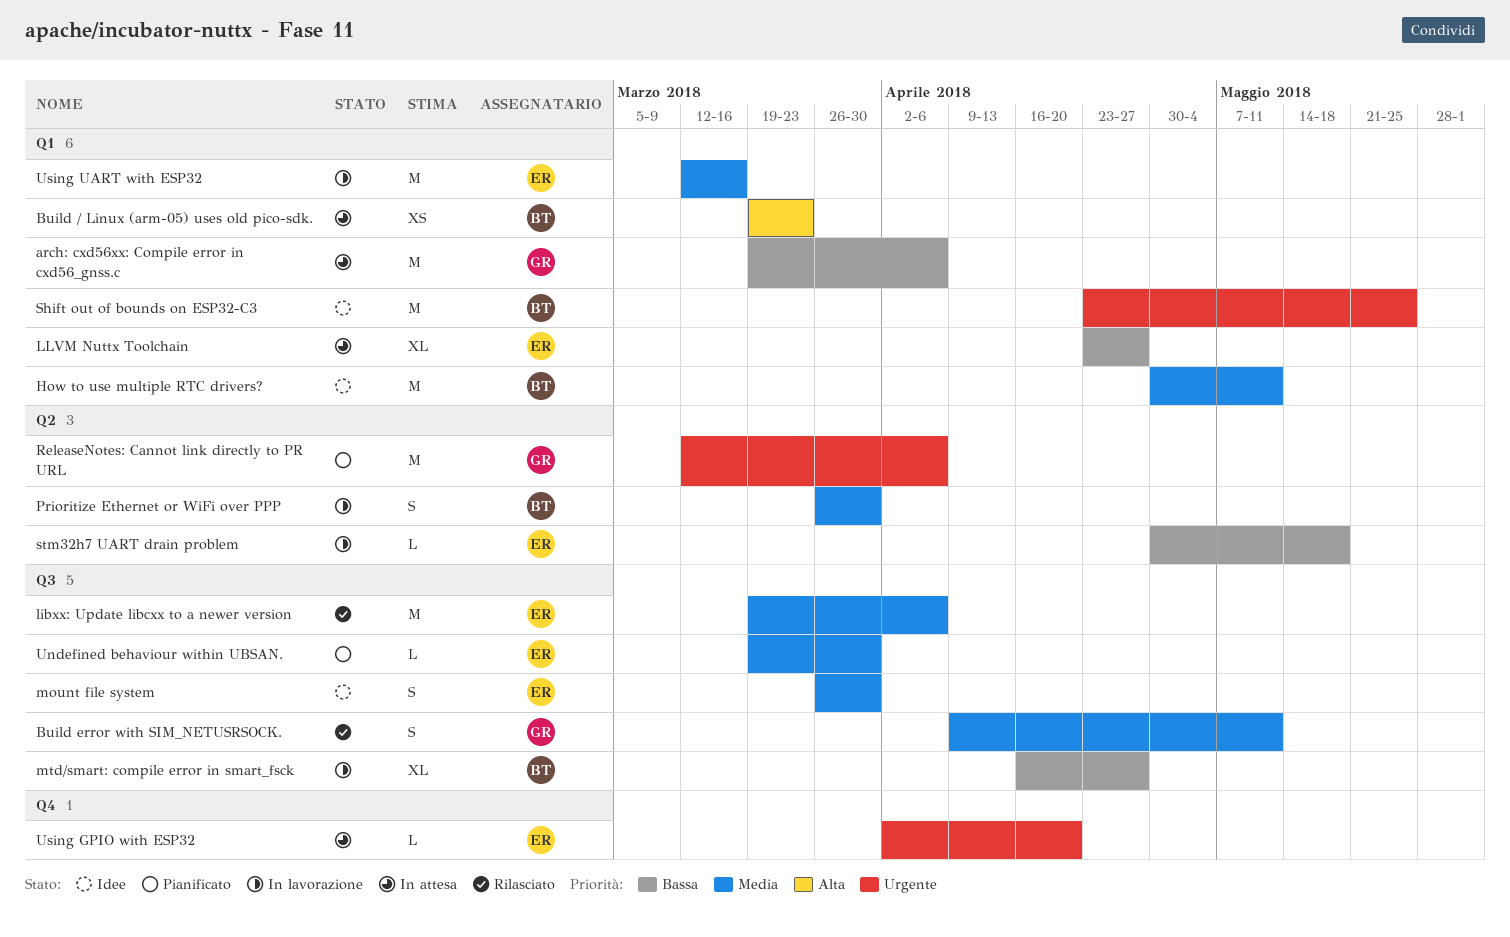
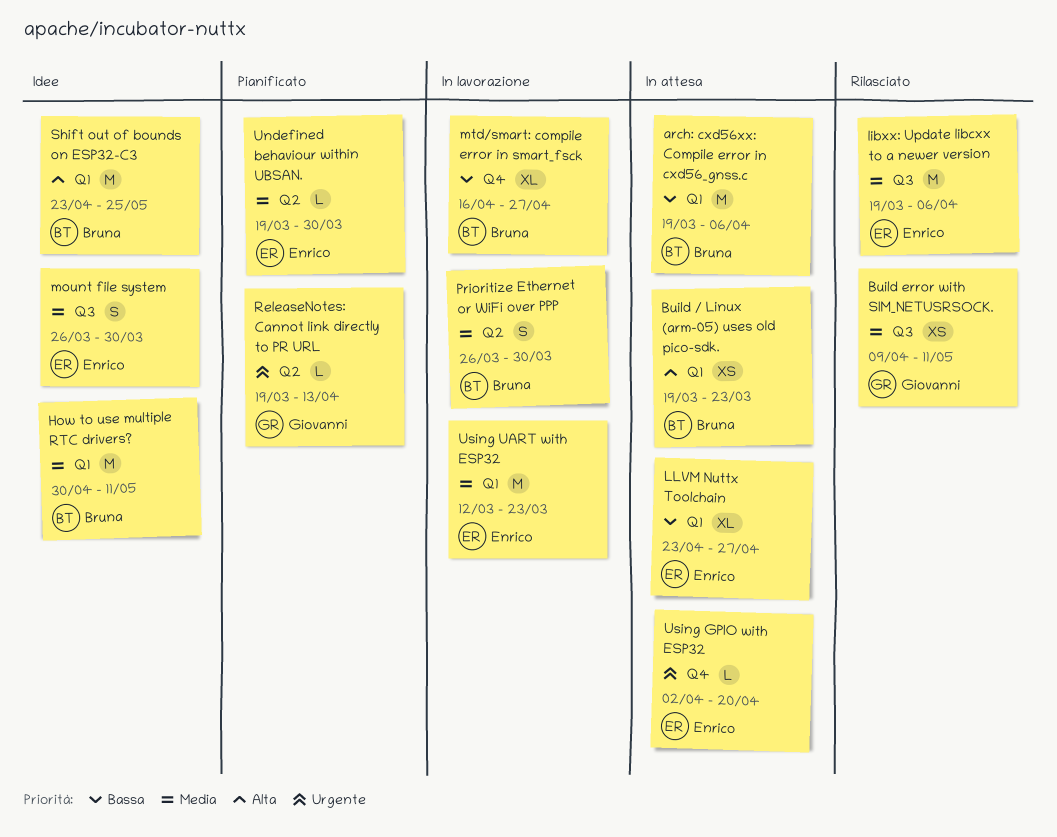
arch: cxd56xx: Compile error in cxd56_gnss.c, owner: Giovanni -> Bruna
Build error with SIM_NETUSRSOCK., estimate: S -> XS
mtd/smart: compile error in smart_fsck, label: Q3 -> Q4
ReleaseNotes: Cannot link directly to PR URL, estimate: M -> L
ReleaseNotes: Cannot link directly to PR URL, start: Mar 12 -> Mar 19
ReleaseNotes: Cannot link directly to PR URL, due: Apr 6 -> Apr 13
Shift out of bounds on ESP32-C3, priority: Urgente -> Alta
stm32h7 UART drain problem: present -> none
Undefined behaviour within UBSAN., label: Q3 -> Q2
Using UART with ESP32, due: Mar 16 -> Mar 23

